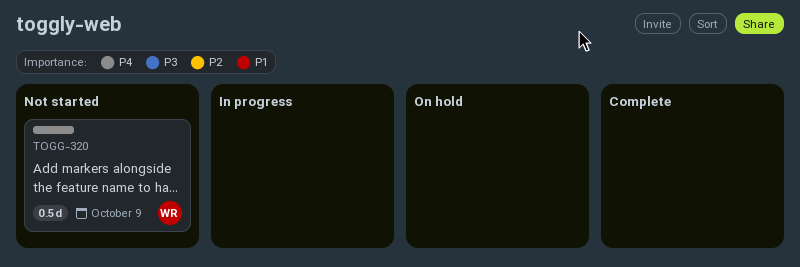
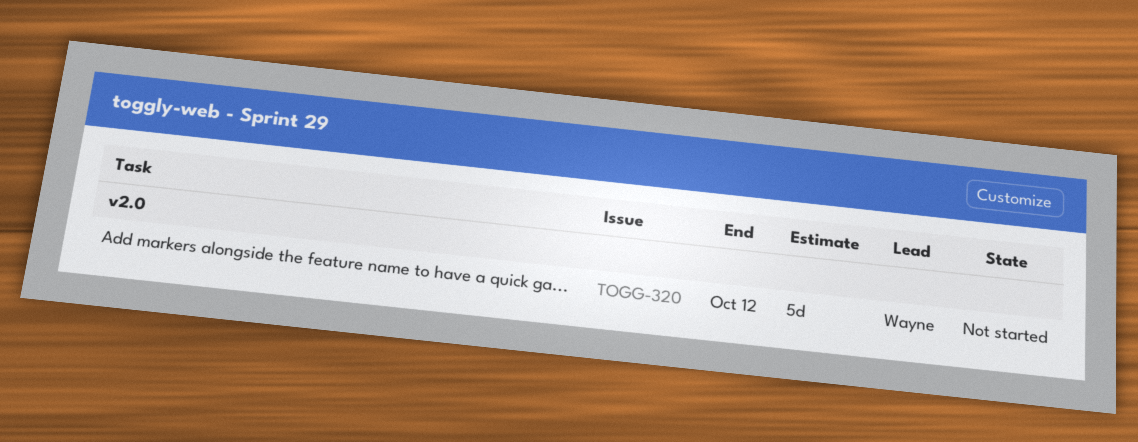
TOGG-320, estimate: 0.5d -> 5d
TOGG-320, due: Oct 9 -> Oct 12

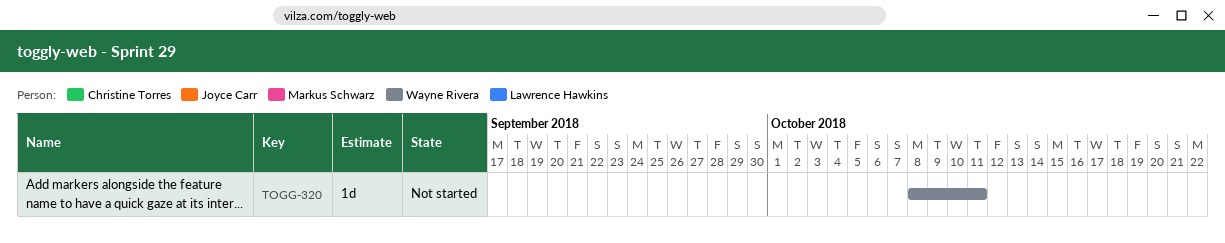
TOGG-320, estimate: 5d -> 1d
TOGG-320, due: Oct 12 -> Oct 11

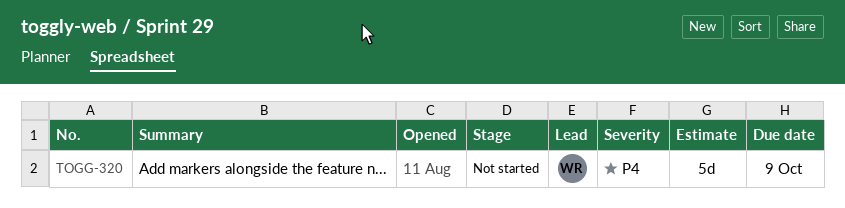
TOGG-320, estimate: 1d -> 5d
TOGG-320, due: Oct 11 -> Oct 9

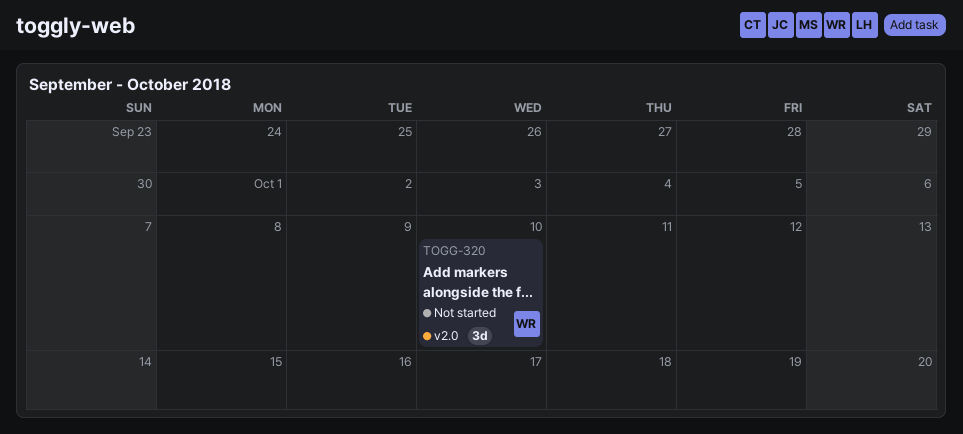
TOGG-320, estimate: 5d -> 3d
TOGG-320, due: Oct 9 -> Oct 10

